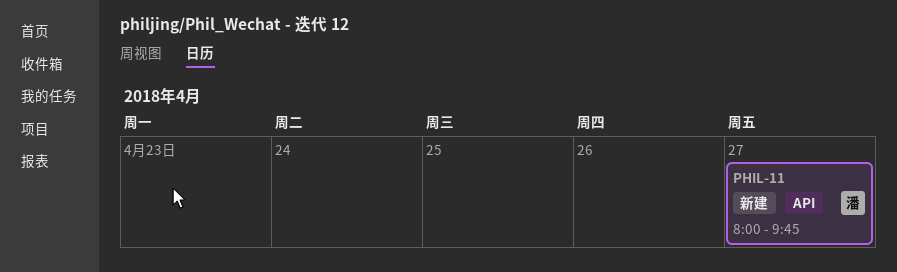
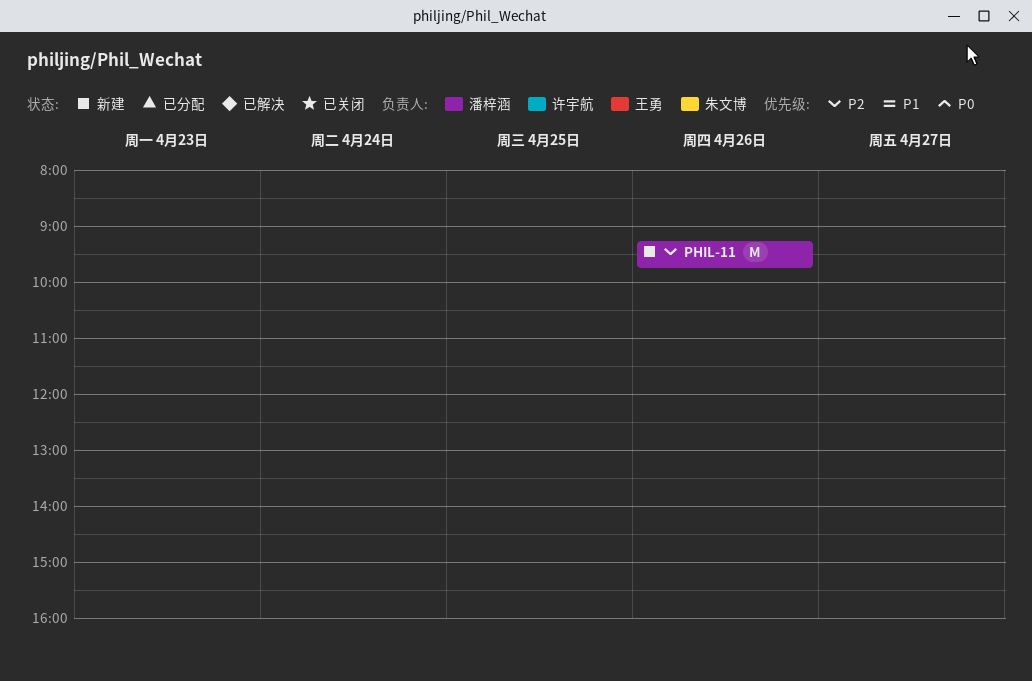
PHIL-11, day: Apr 27 -> Apr 26
PHIL-11, begins: 08:00 -> 09:15

